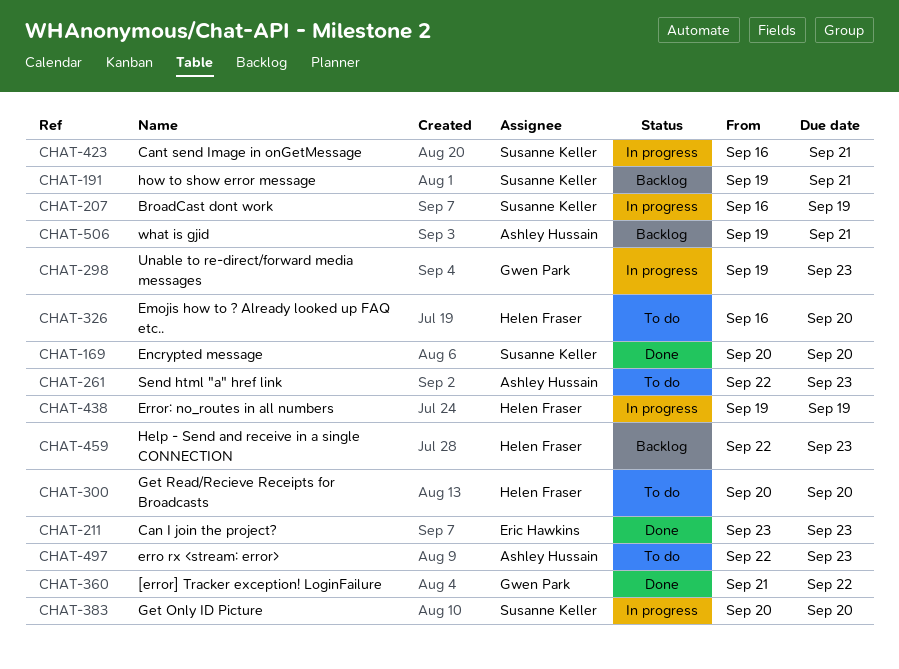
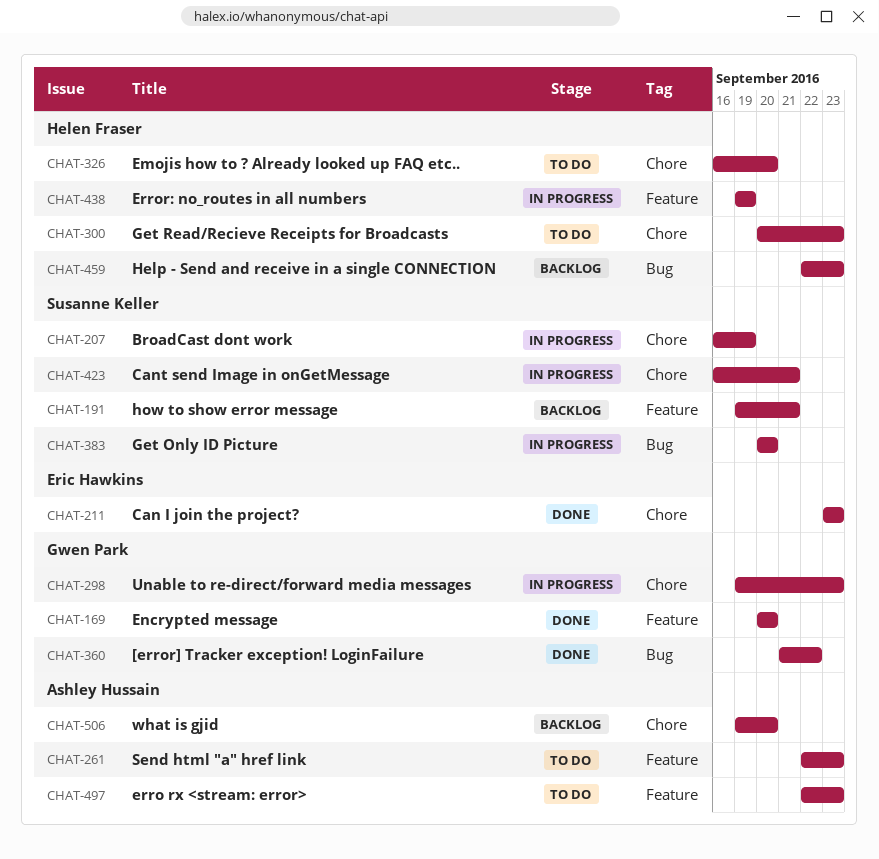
CHAT-169, owner: Susanne Keller -> Gwen Park
CHAT-300, due: Sep 20 -> Sep 23
CHAT-506, due: Sep 21 -> Sep 20

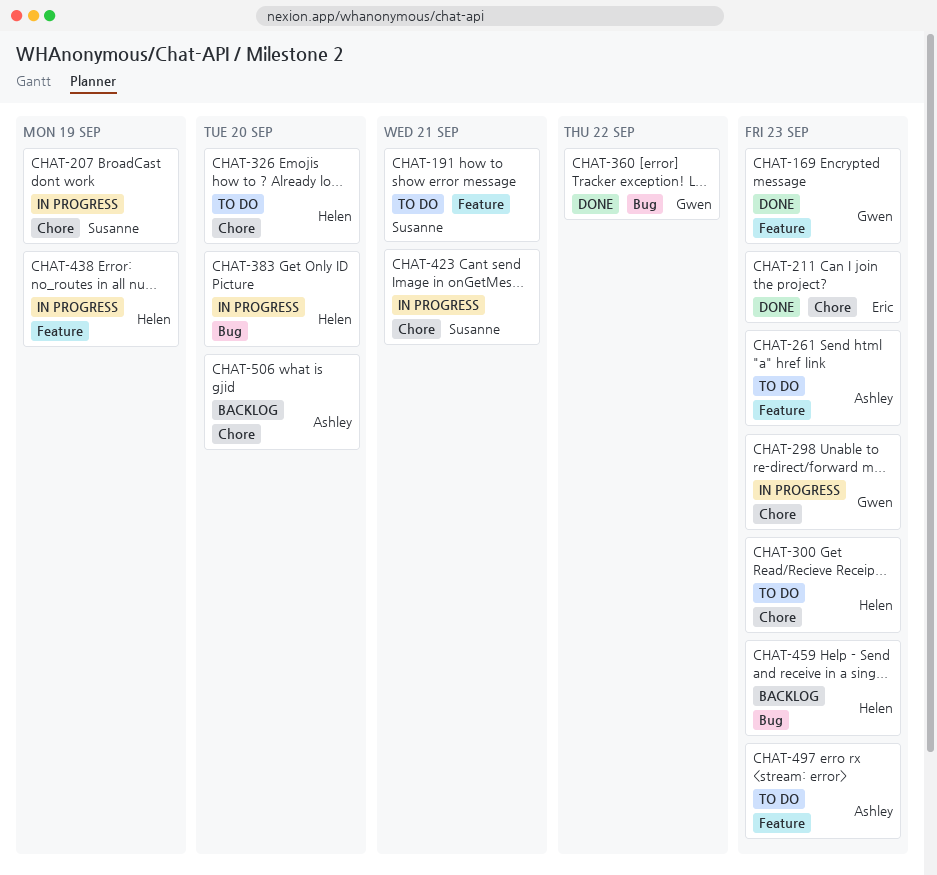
CHAT-169, due: Sep 20 -> Sep 23
CHAT-191, status: Backlog -> To do
CHAT-383, owner: Susanne Keller -> Helen Fraser

